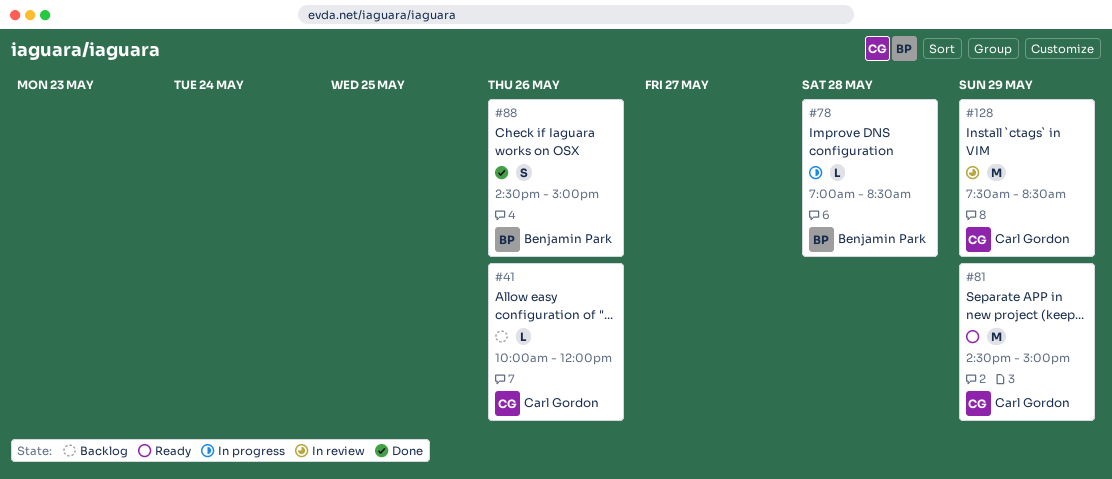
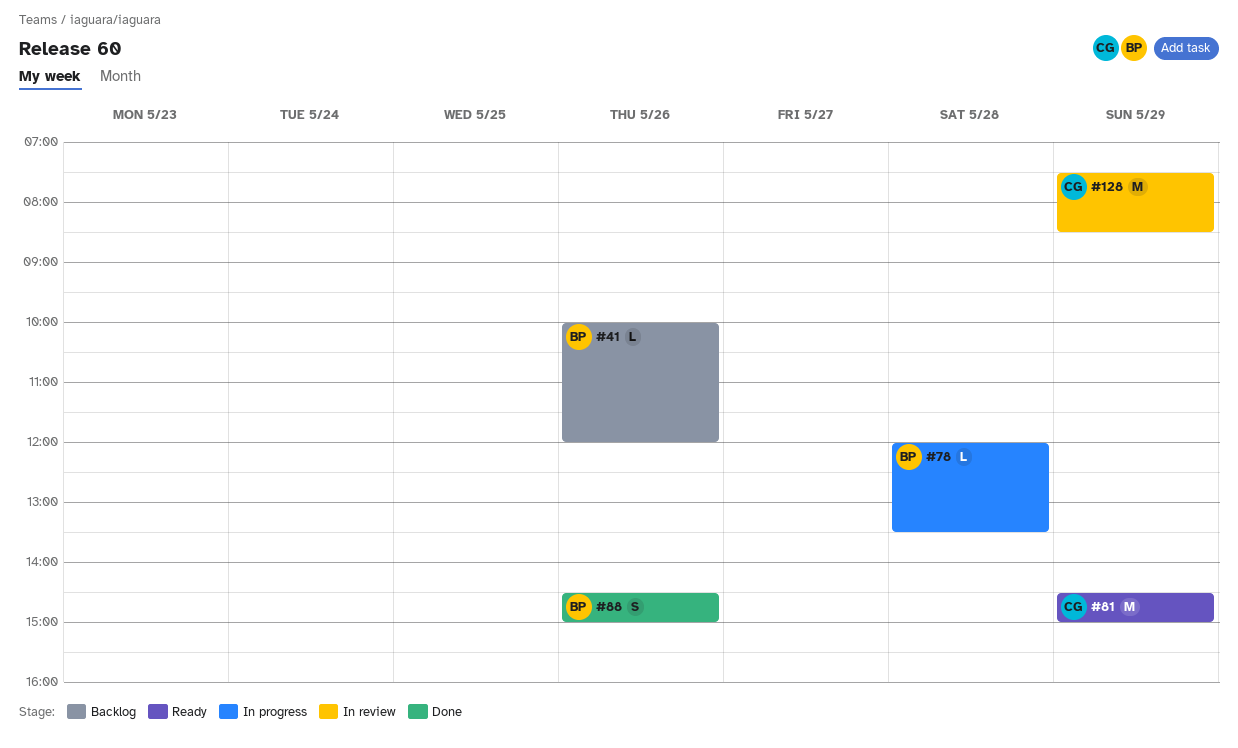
#41, owner: Carl Gordon -> Benjamin Park
#78, begins: 07:00 -> 12:00
#78, ends: 08:30 -> 13:30

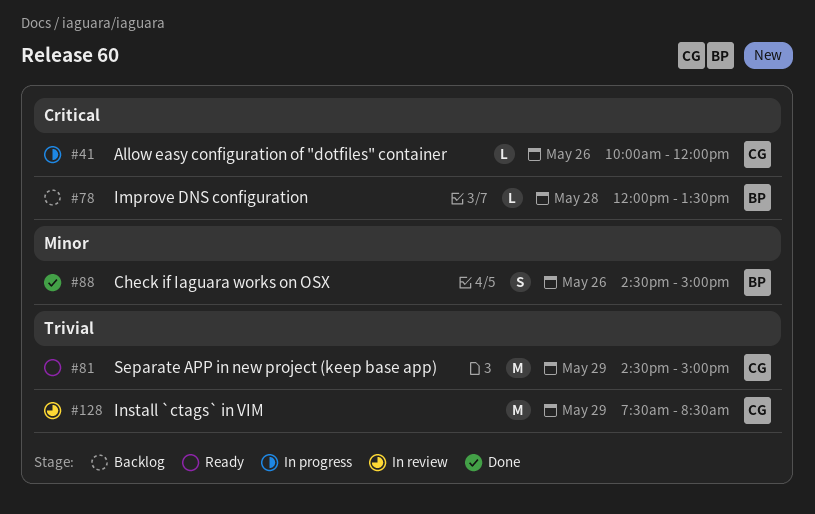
#41, status: Backlog -> In progress
#41, owner: BP -> CG
#78, status: In progress -> Backlog

